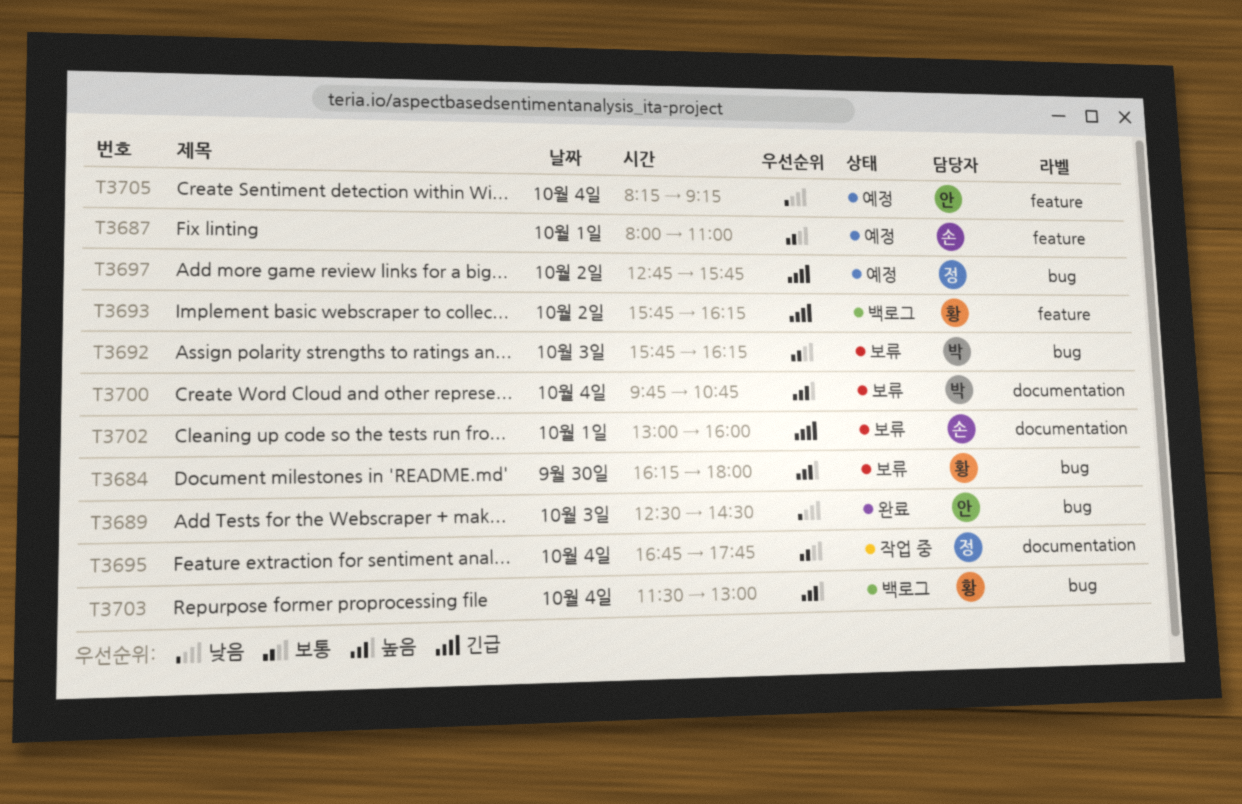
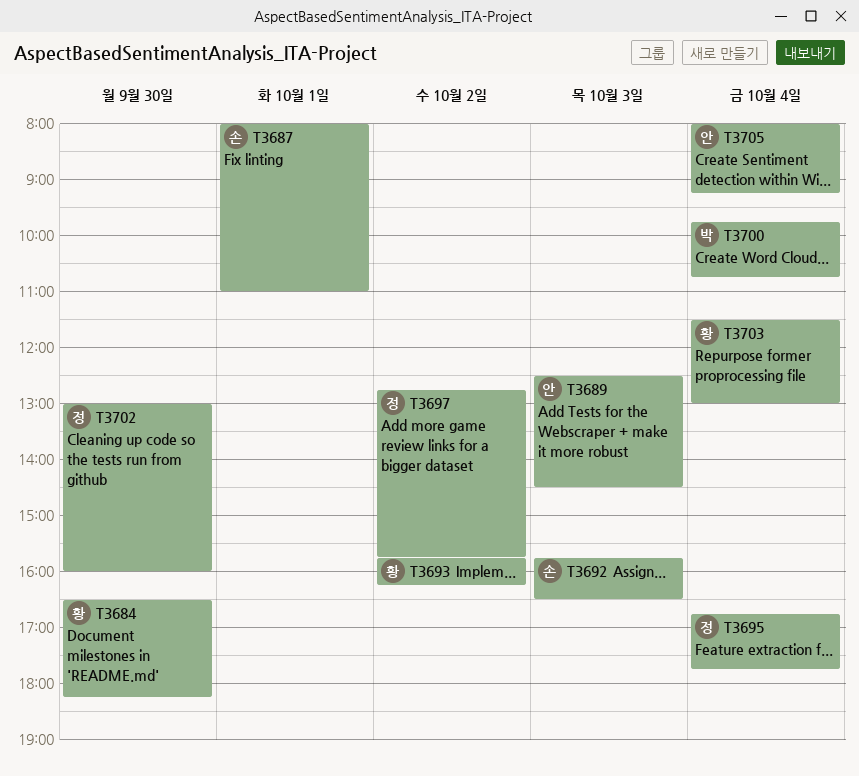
T3684, begins: 16:15 -> 16:30
T3684, ends: 18:00 -> 18:15
T3692, owner: 박 -> 손
T3692, ends: 16:15 -> 16:30
T3702, owner: 손 -> 정
T3702, day: Oct 1 -> Sep 30
T3705, begins: 08:15 -> 08:00

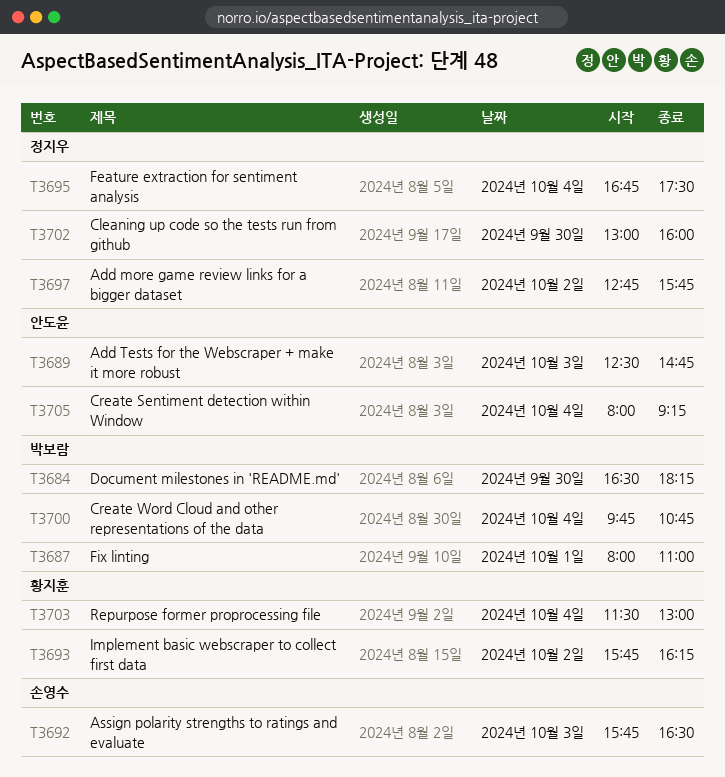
T3684, owner: 황지훈 -> 박보람
T3687, owner: 손영수 -> 박보람
T3689, ends: 14:30 -> 14:45
T3695, ends: 17:45 -> 17:30

